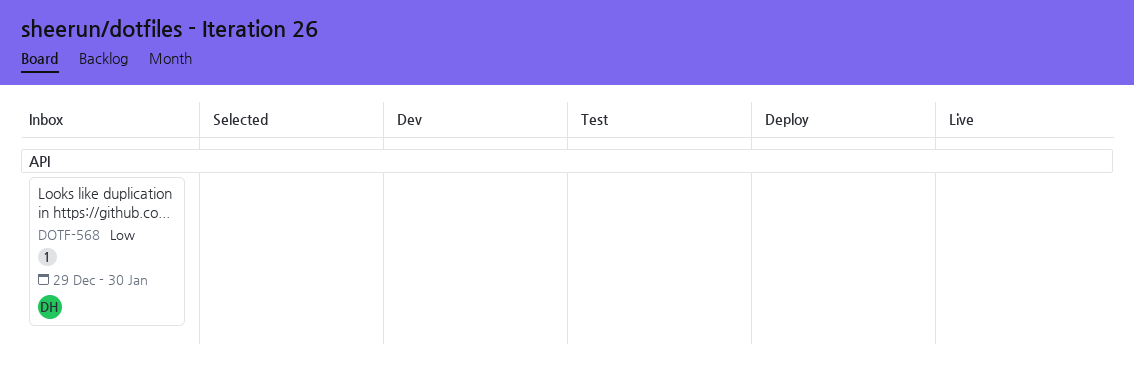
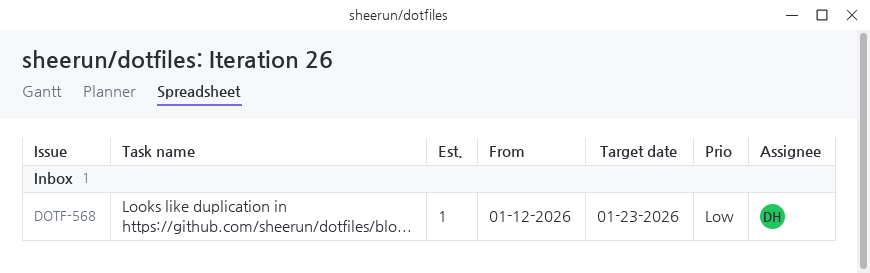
DOTF-568, start: Dec 29 -> Jan 12
DOTF-568, due: Jan 30 -> Jan 23

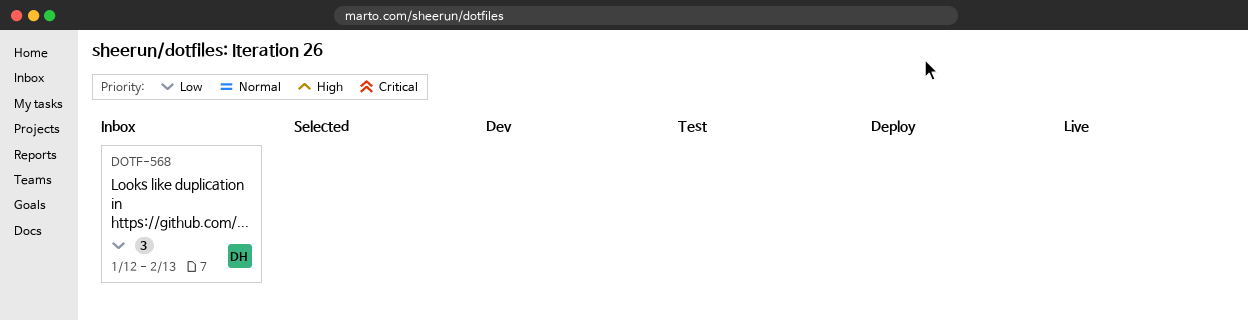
DOTF-568, estimate: 1 -> 3
DOTF-568, due: Jan 23 -> Feb 13

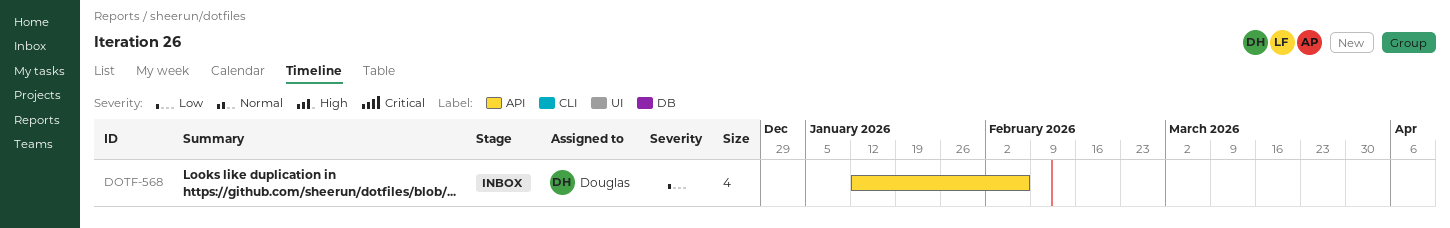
DOTF-568, estimate: 3 -> 4
DOTF-568, due: Feb 13 -> Feb 6

